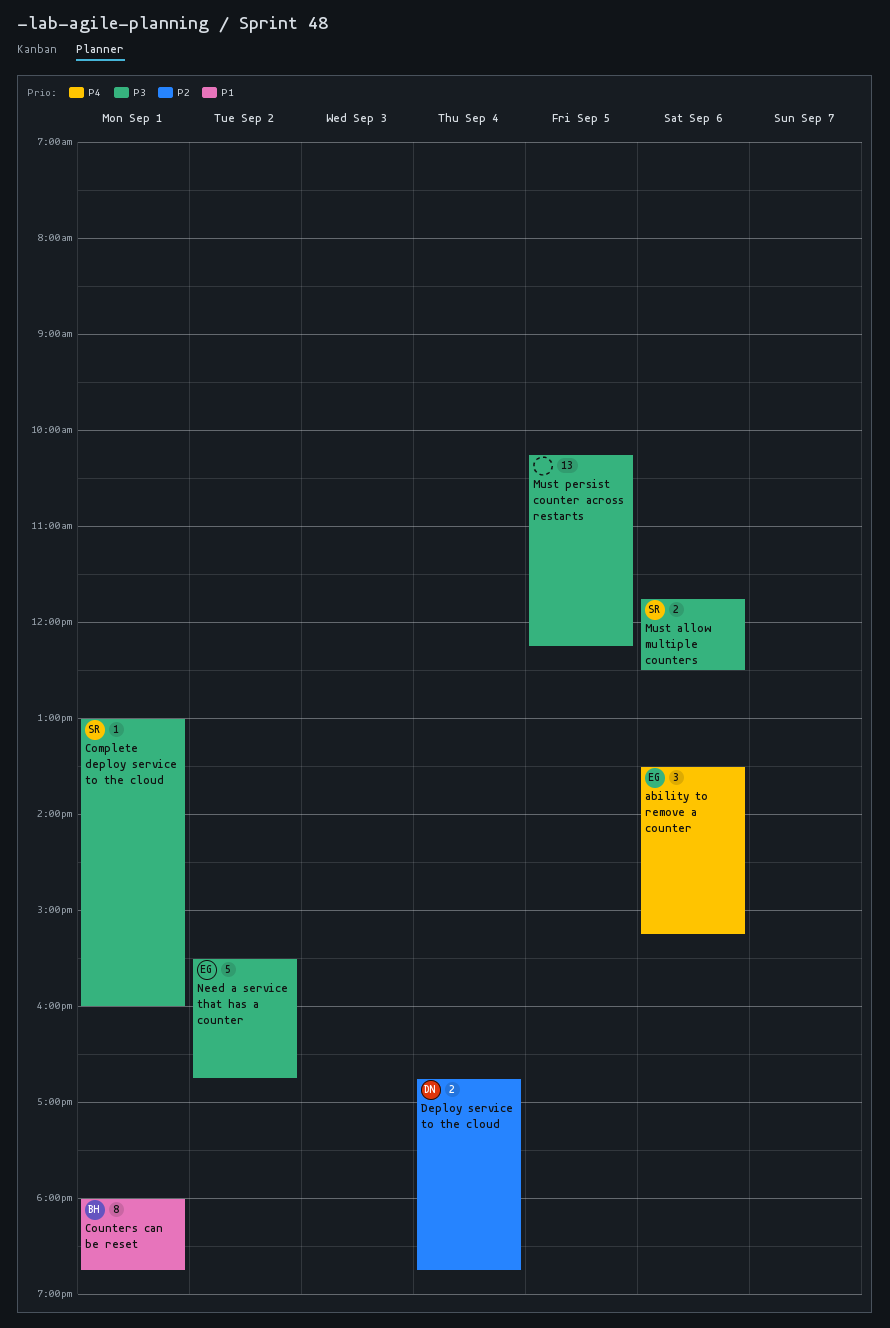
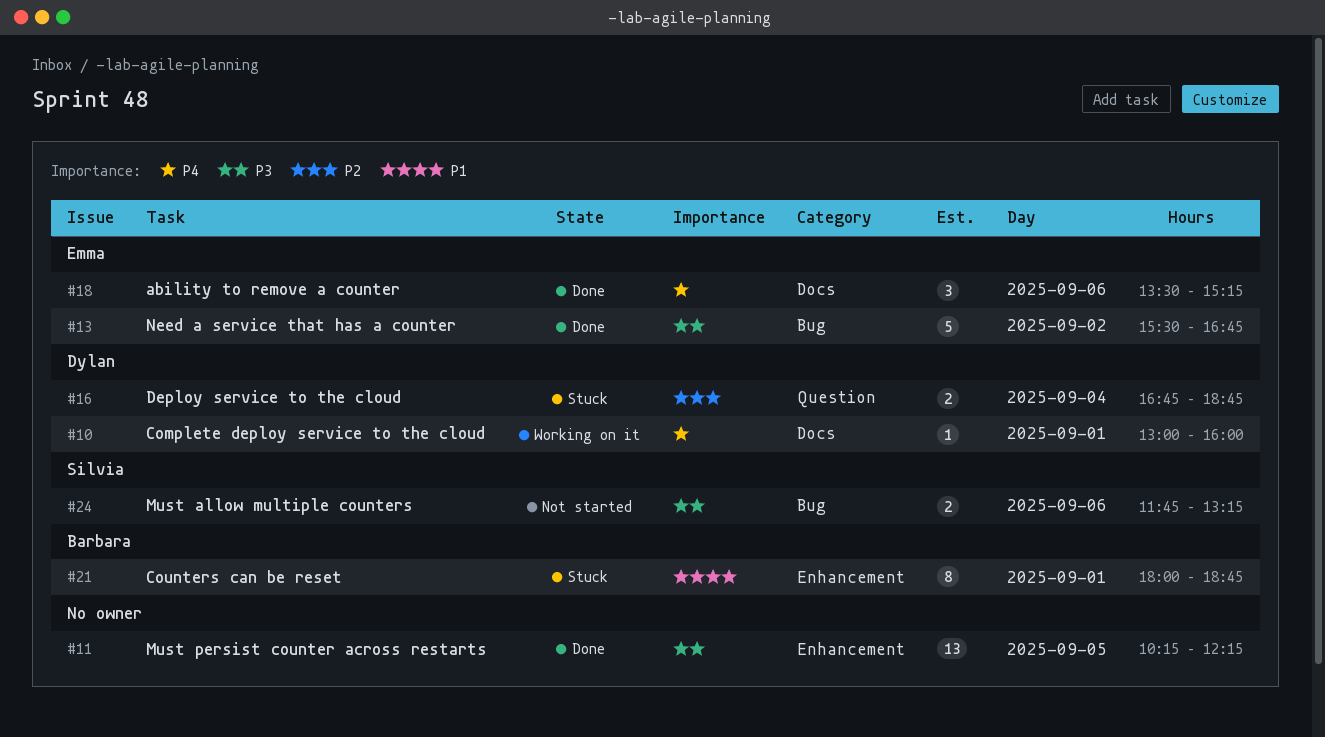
Complete deploy service to the cloud, owner: Silvia -> Dylan
Complete deploy service to the cloud, priority: P3 -> P4
Must allow multiple counters, ends: 12:30 -> 13:15

